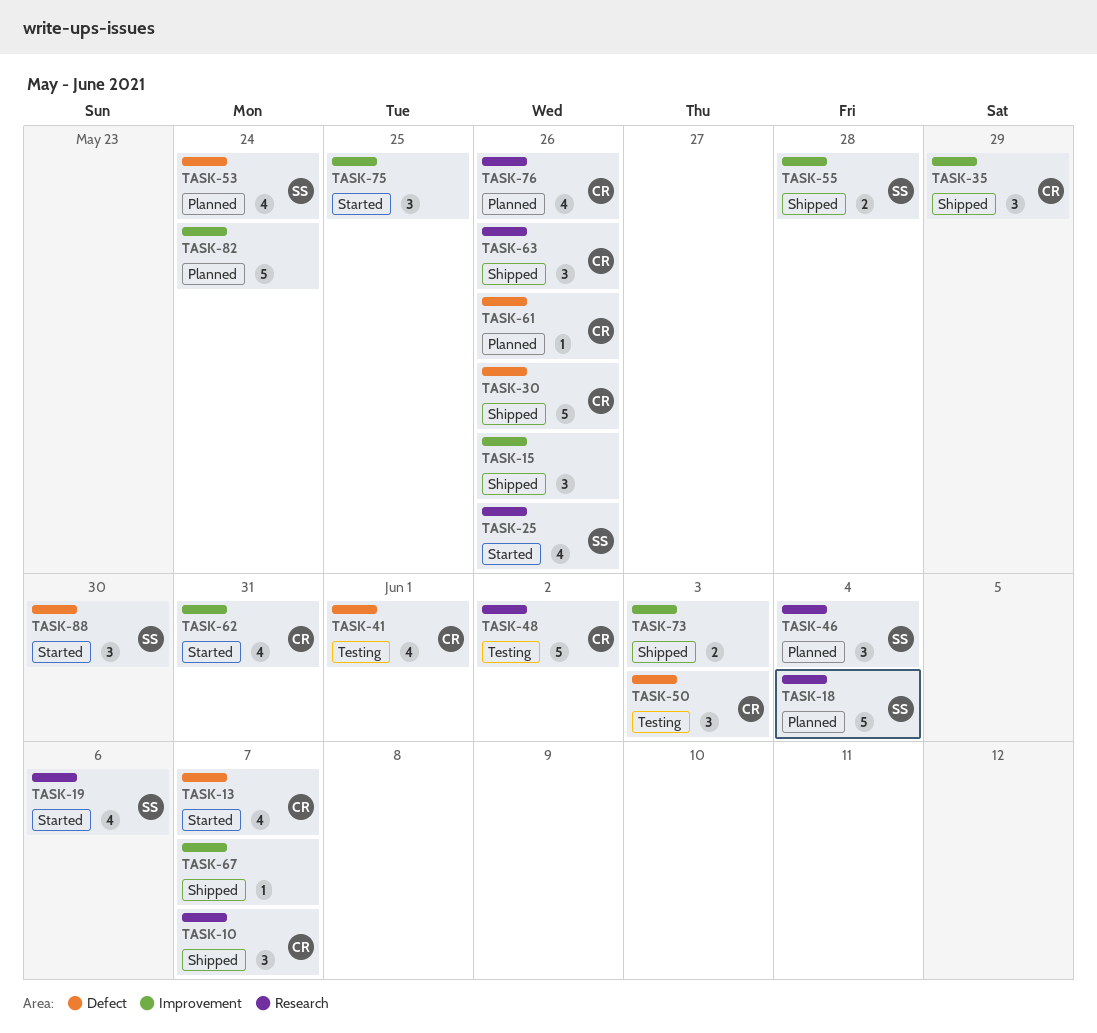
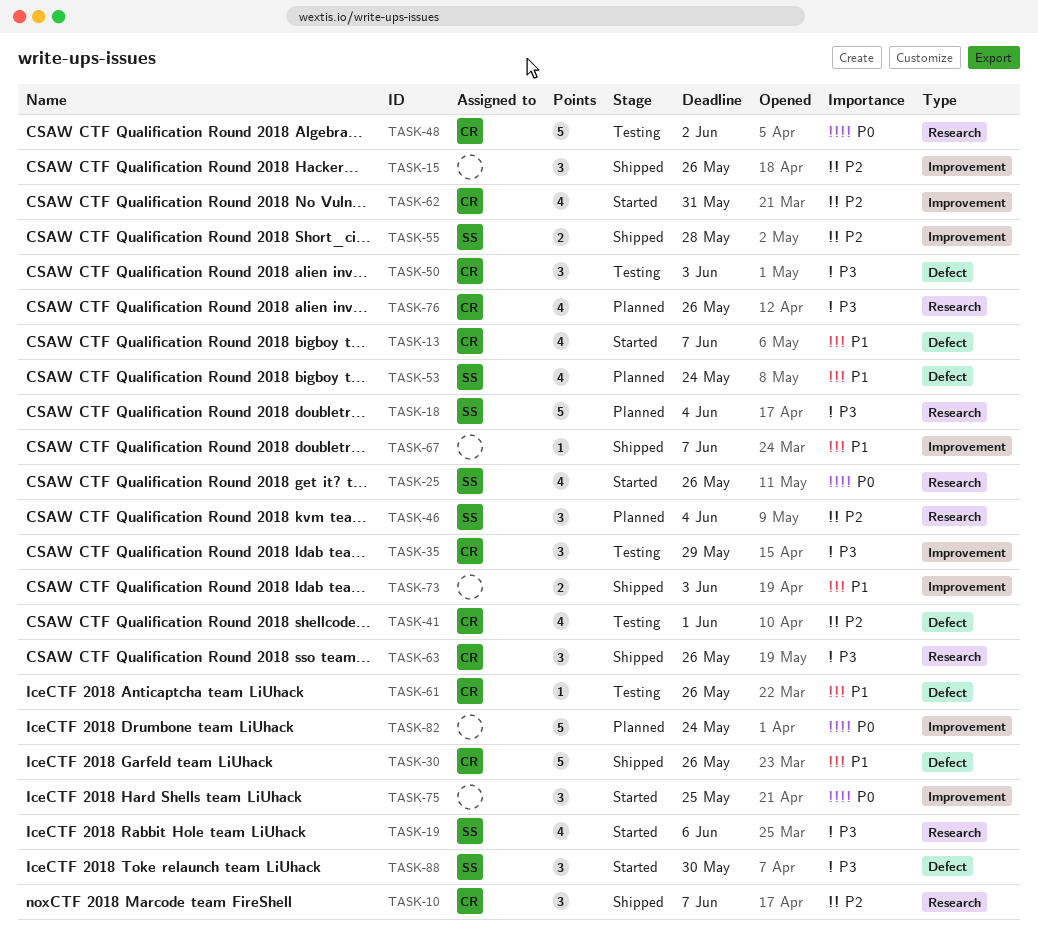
TASK-35, status: Shipped -> Testing
TASK-61, status: Planned -> Testing

